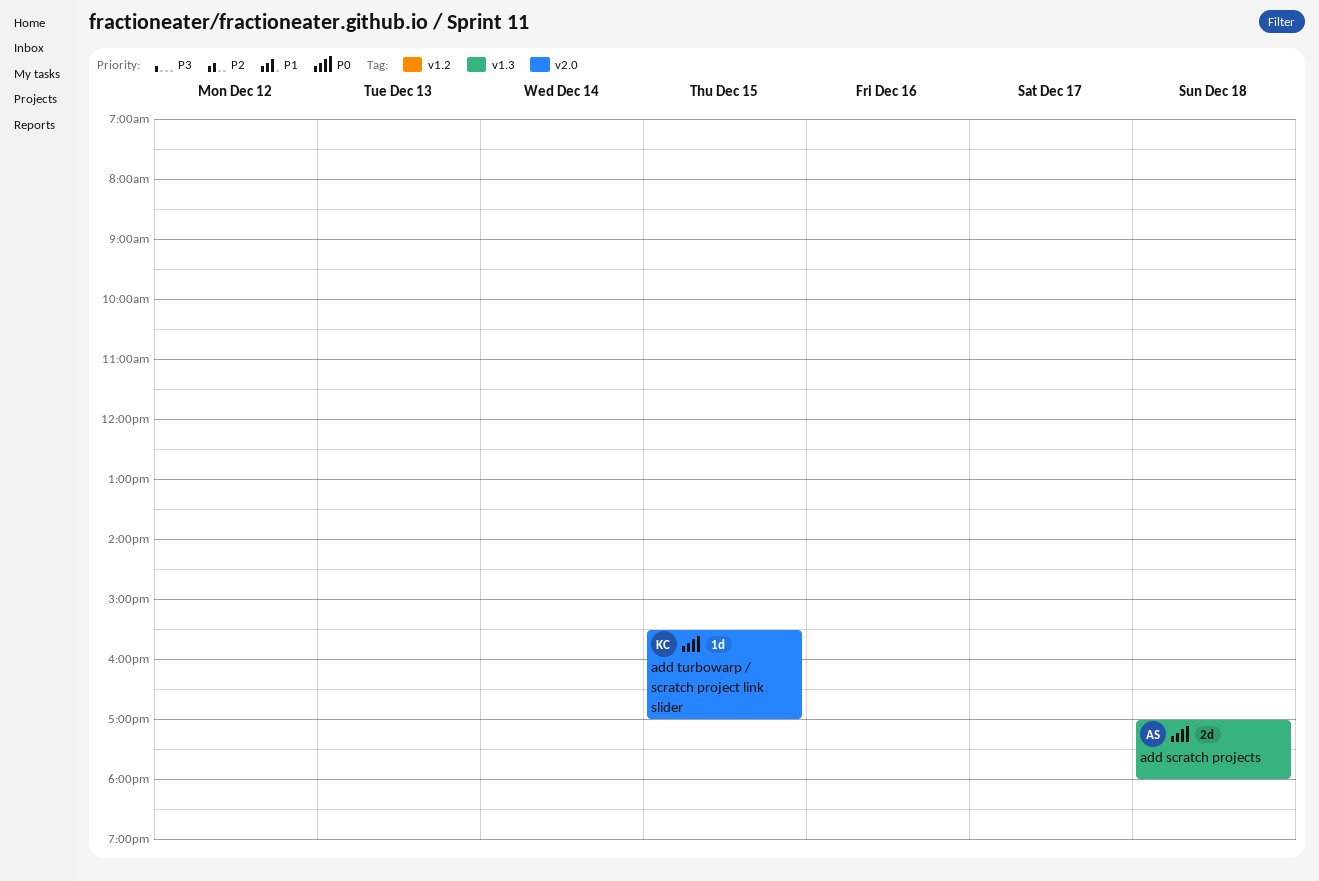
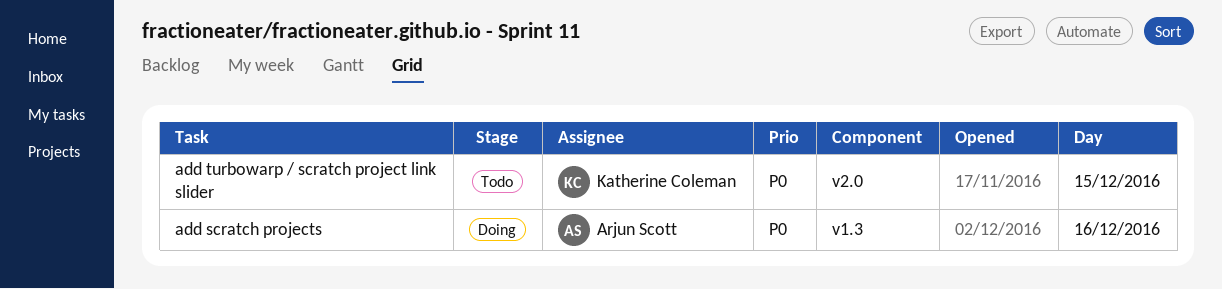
add scratch projects, day: Dec 18 -> Dec 16

